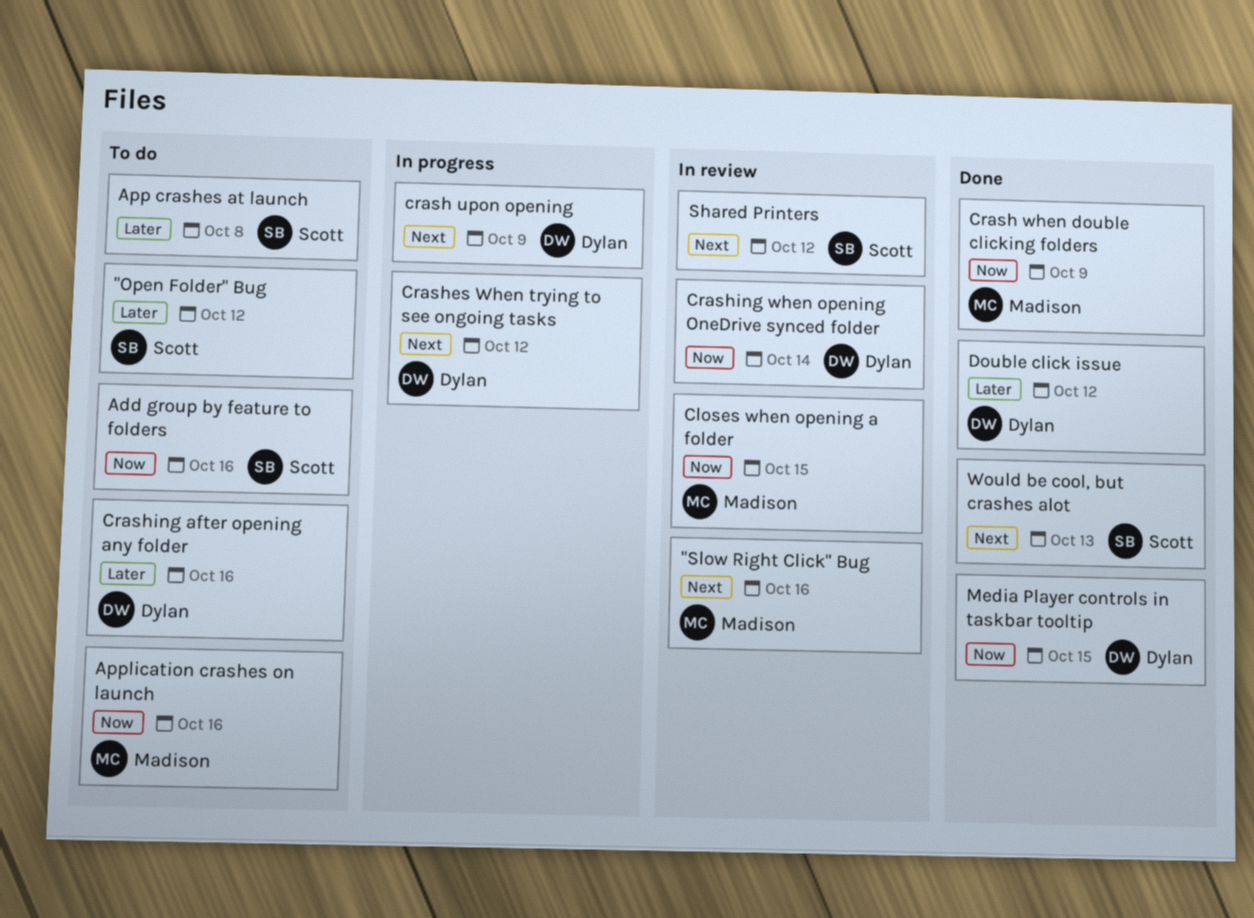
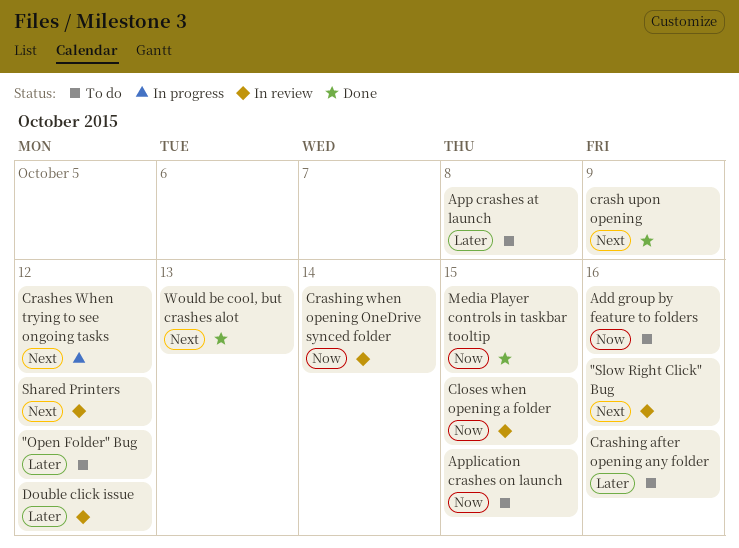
Application crashes on launch, due: Oct 16 -> Oct 15
crash upon opening, status: In progress -> Done
Crash when double clicking folders: present -> none
Double click issue, status: Done -> In review

